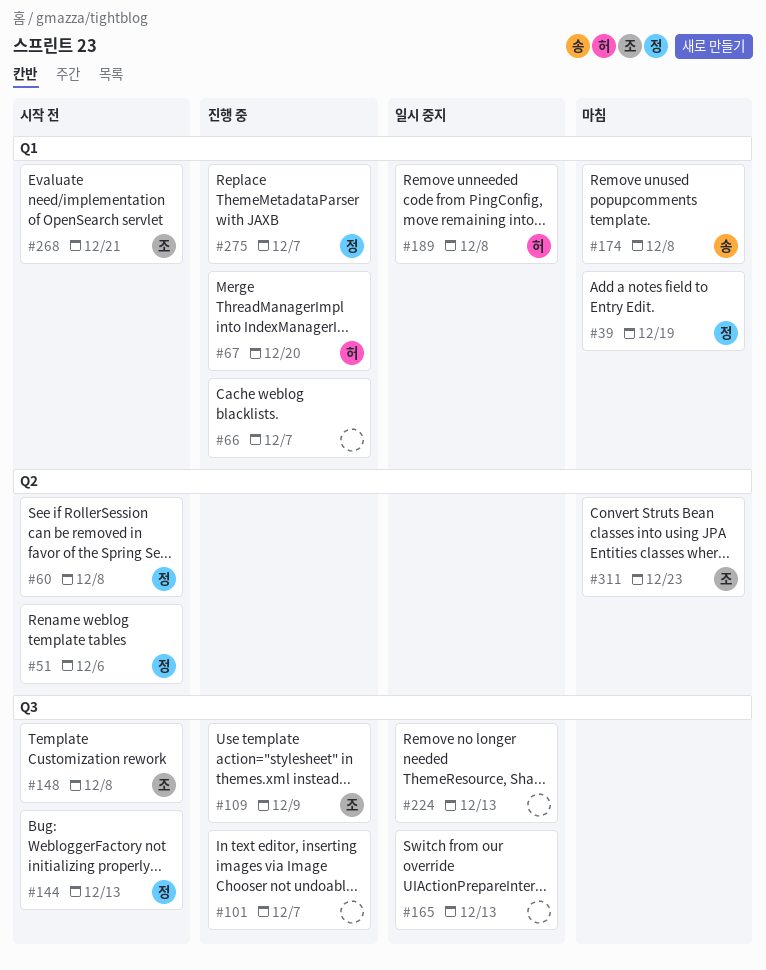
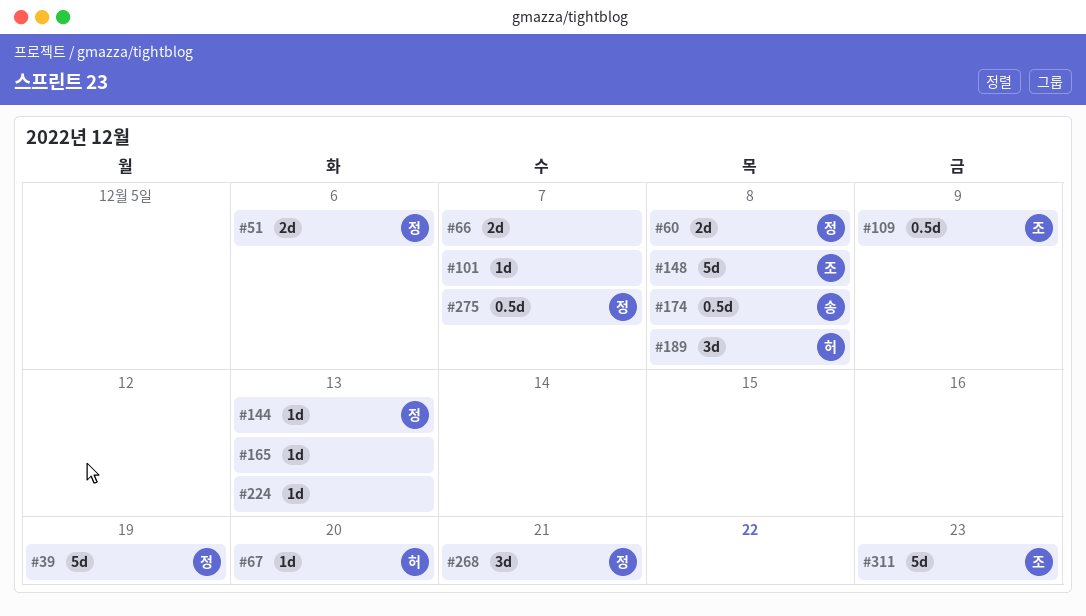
#268, owner: 조 -> 정

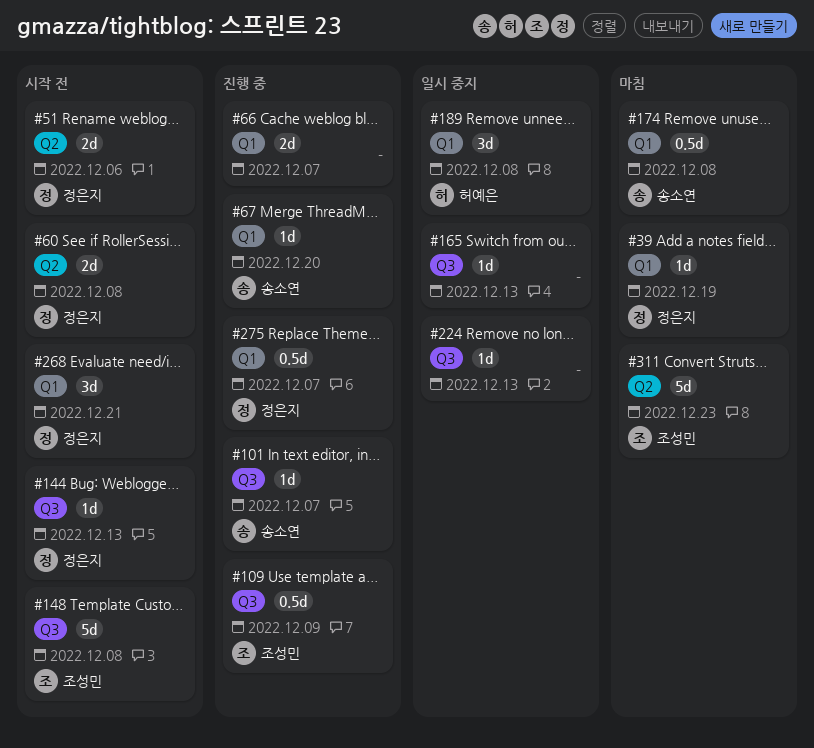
#39, estimate: 5d -> 1d
#67, owner: 허예은 -> 송소연
#101, owner: none -> 송소연

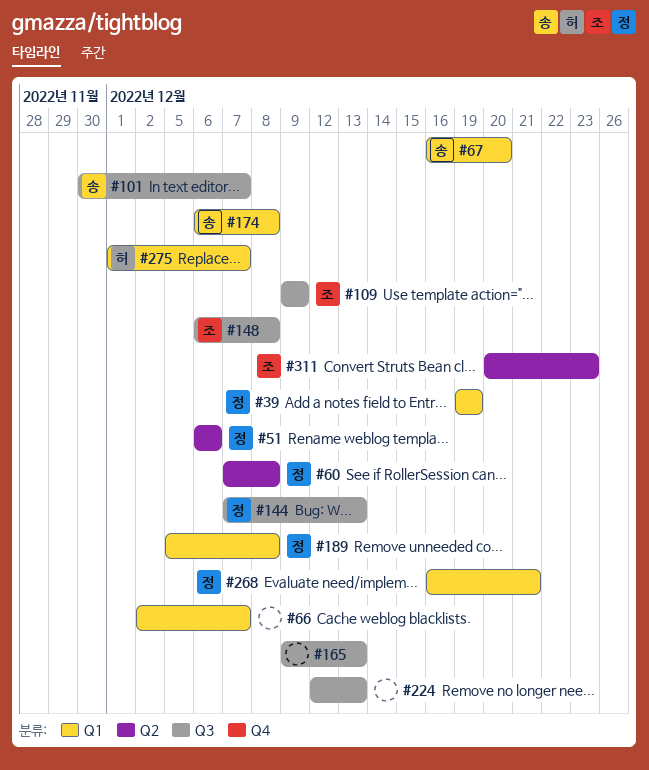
#189, owner: 허예은 -> 정은지
#275, owner: 정은지 -> 허예은

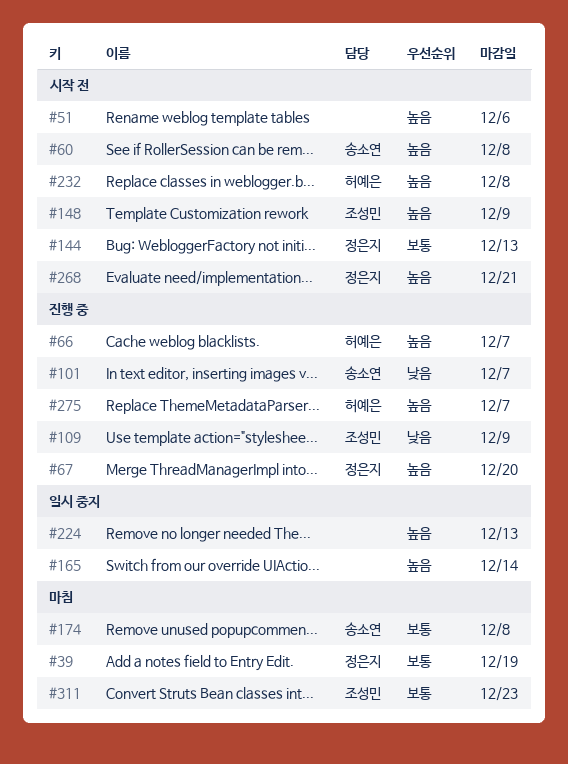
#51, owner: 정은지 -> none
#60, owner: 정은지 -> 송소연
#66, owner: none -> 허예은
#67, owner: 송소연 -> 정은지
#148, due: Dec 8 -> Dec 9
#165, due: Dec 13 -> Dec 14
#189: present -> none
#232: none -> present

